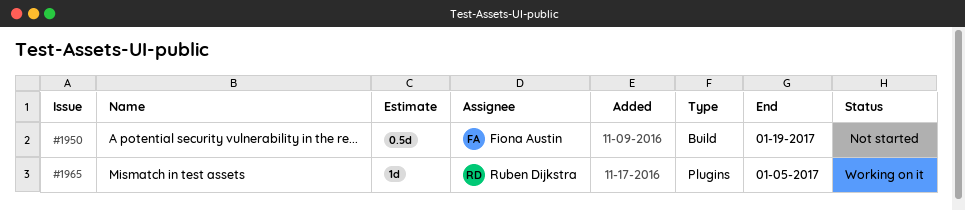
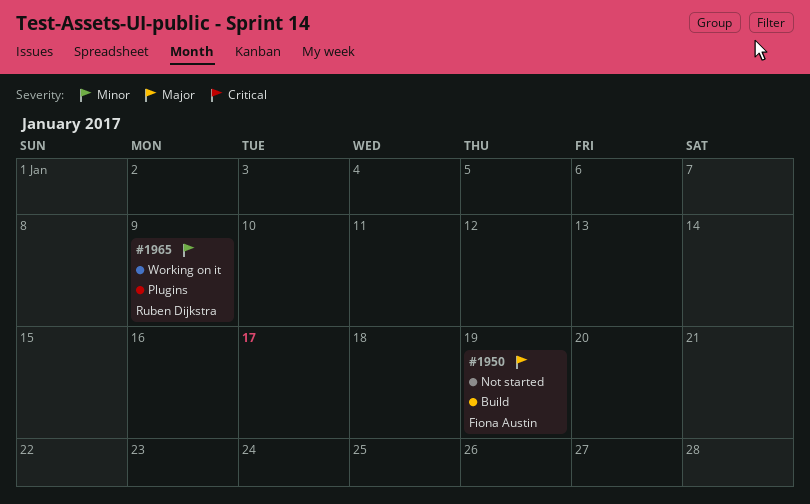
#1965, due: Jan 5 -> Jan 9

